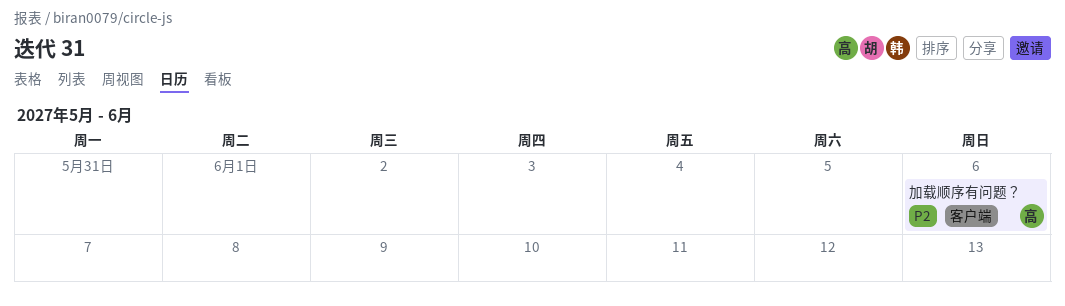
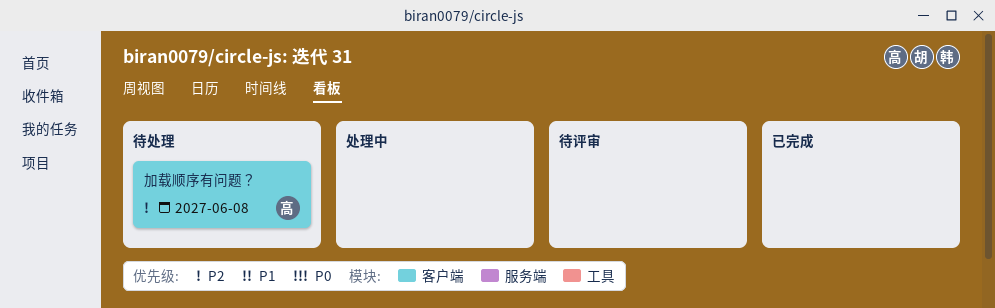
加载顺序有问题？, due: Jun 6 -> Jun 8

